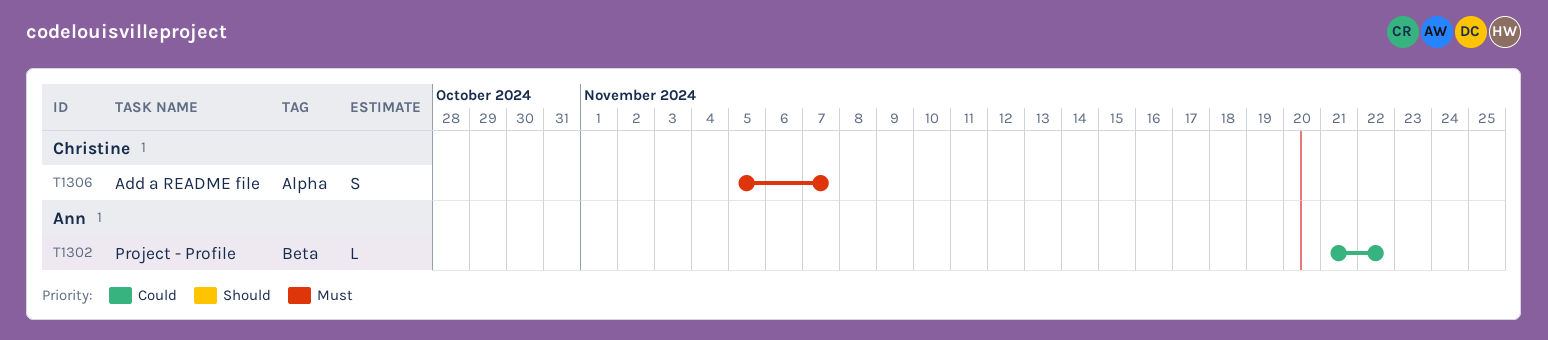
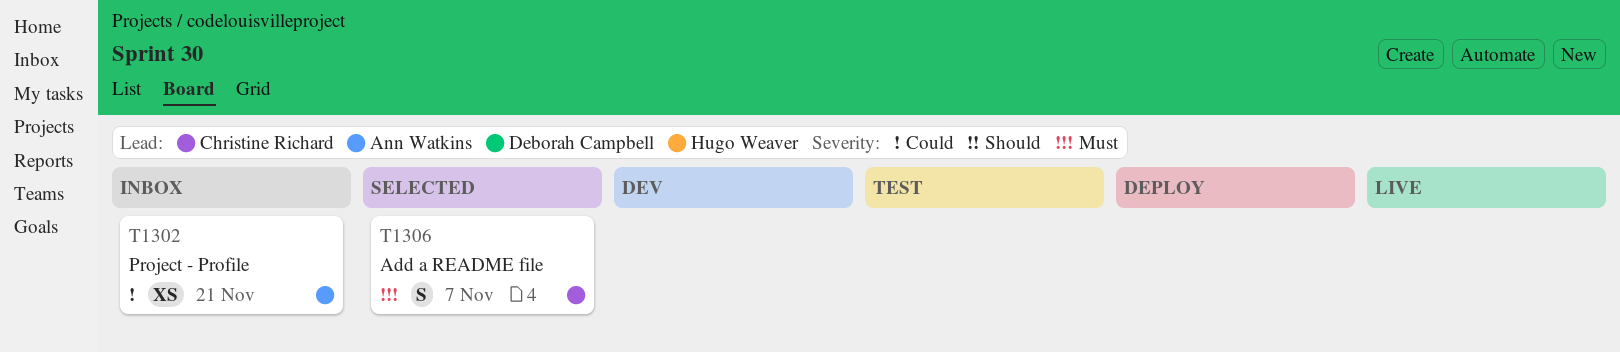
T1302, estimate: L -> XS
T1302, due: Nov 22 -> Nov 21

